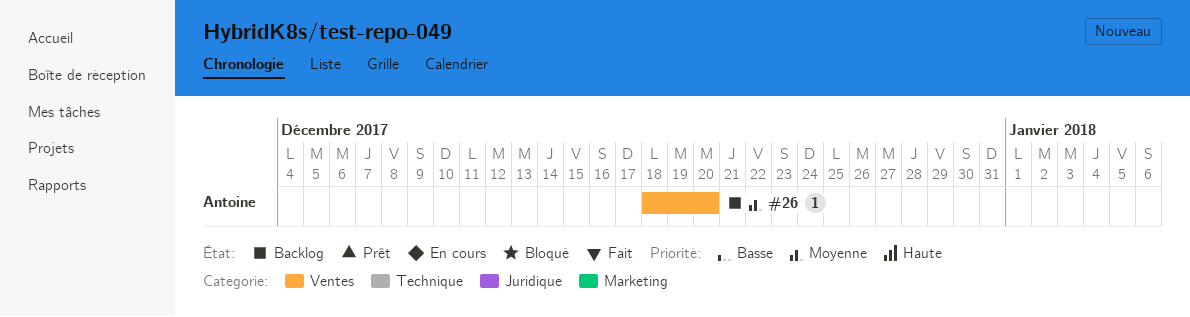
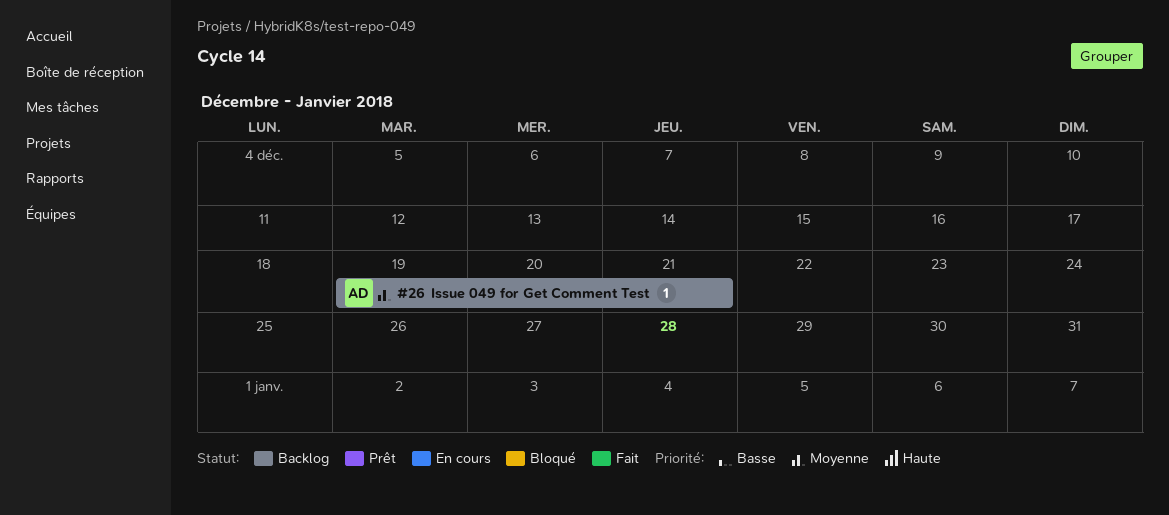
#26, start: Dec 18 -> Dec 19
#26, due: Dec 20 -> Dec 21

